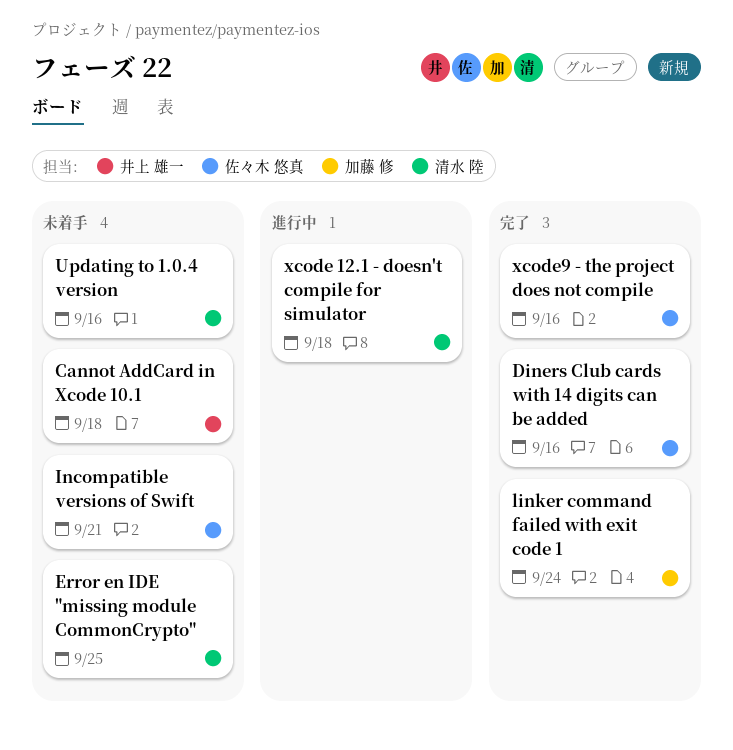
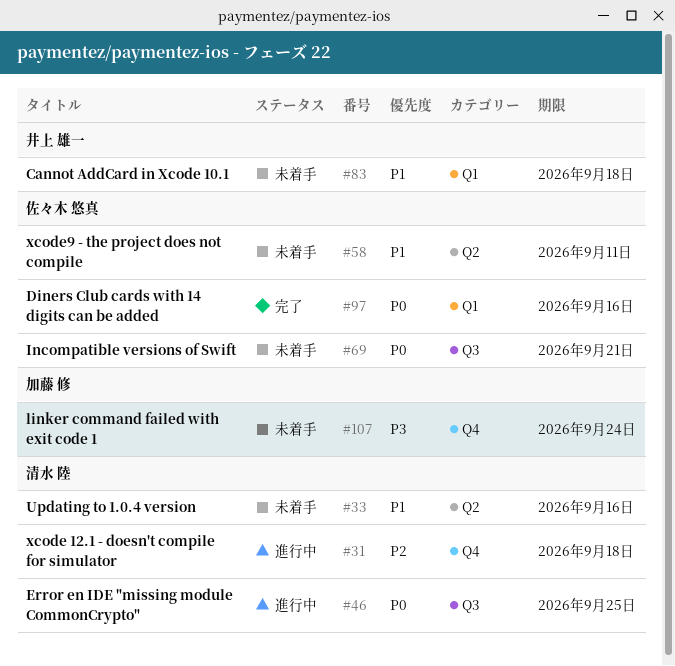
Error en IDE "missing module CommonCrypto", status: 未着手 -> 進行中
linker command failed with exit code 1, status: 完了 -> 未着手
xcode9 - the project does not compile, status: 完了 -> 未着手
xcode9 - the project does not compile, due: Sep 16 -> Sep 11

